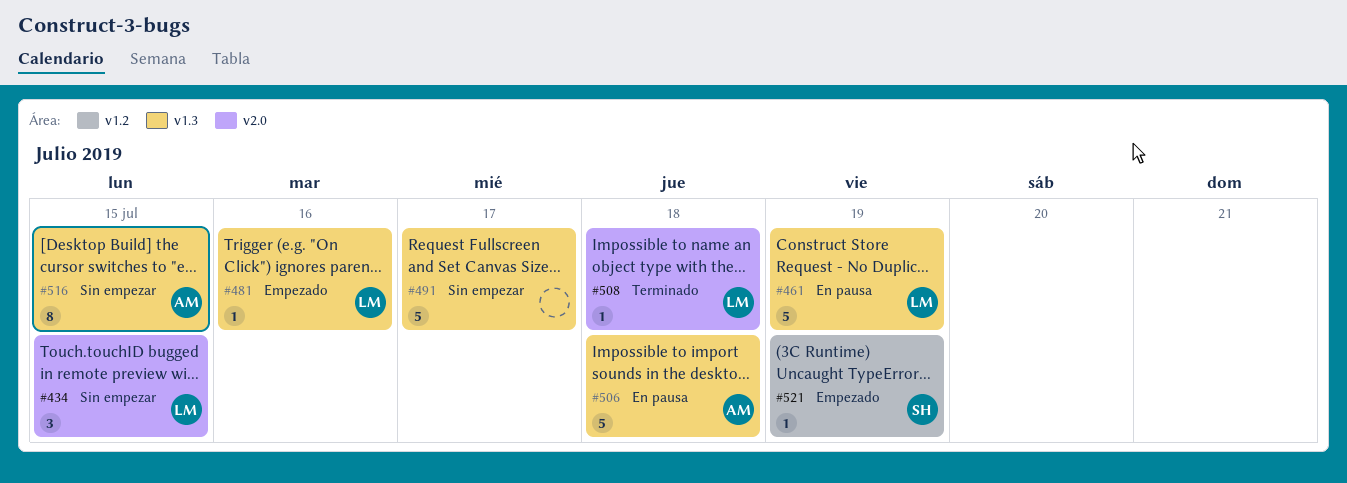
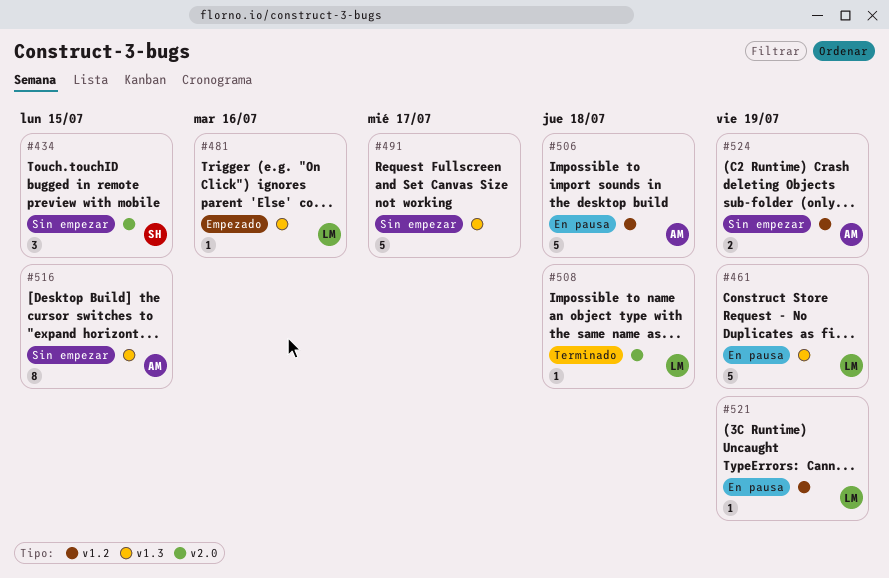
#434, owner: LM -> SH
#506, label: v1.3 -> v1.2
#521, status: Empezado -> En pausa
#521, owner: SH -> LM
#524: none -> present

